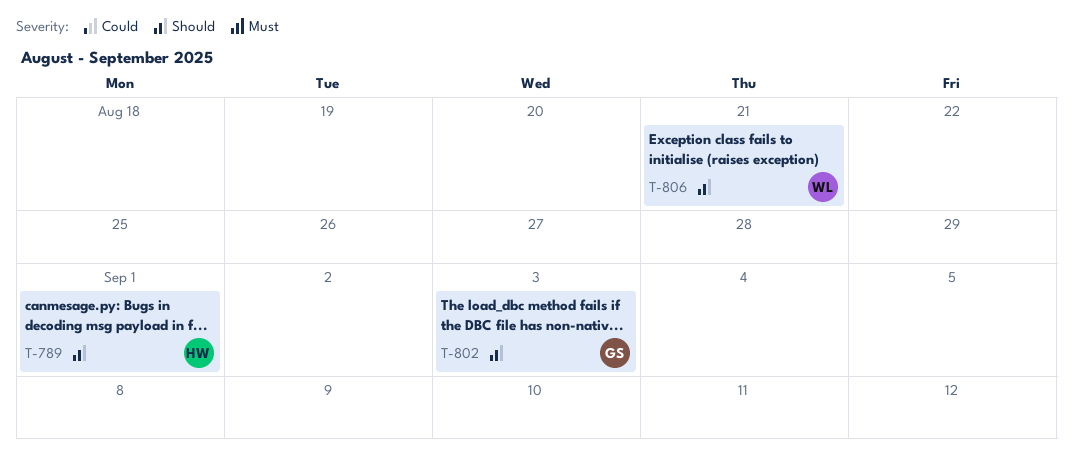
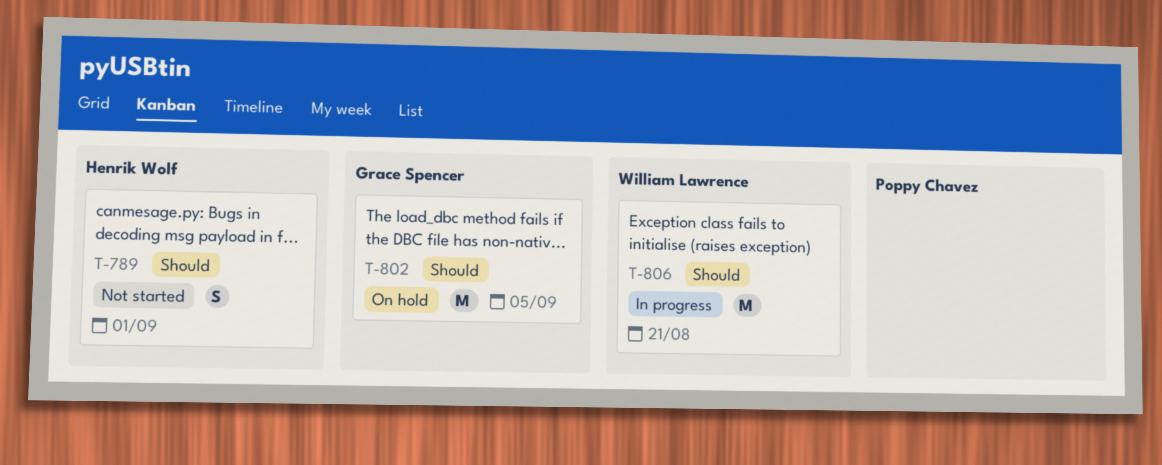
T-802, due: Sep 3 -> Sep 5

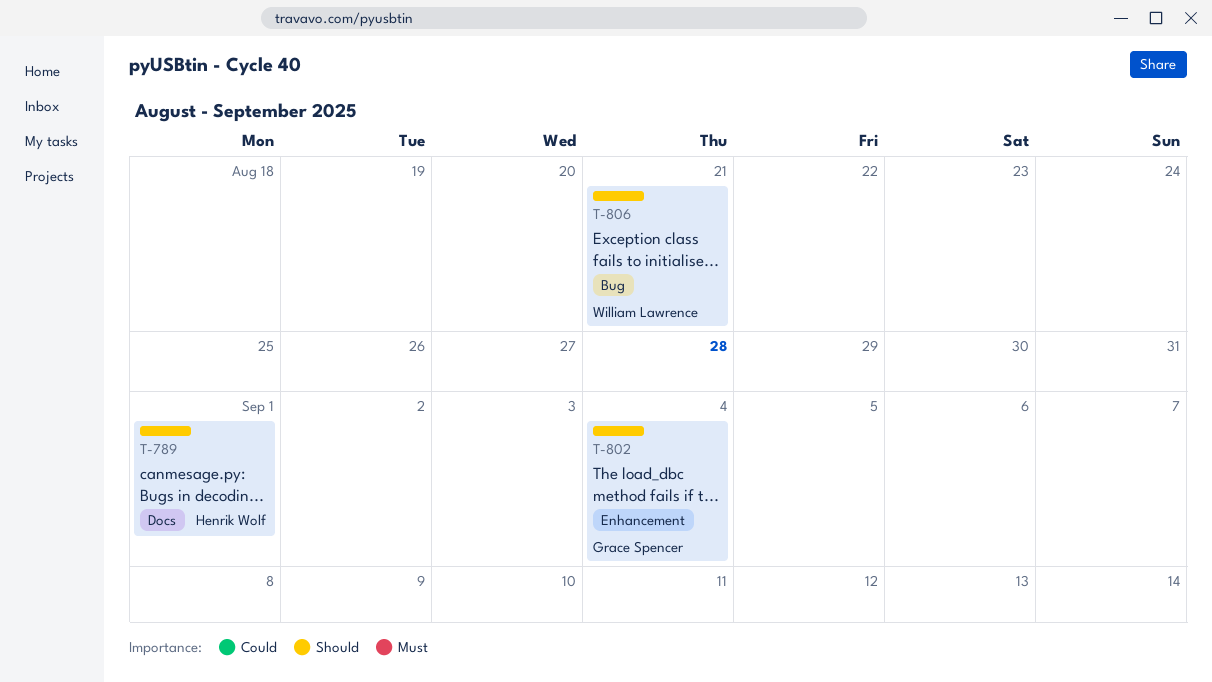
T-802, due: Sep 5 -> Sep 4

